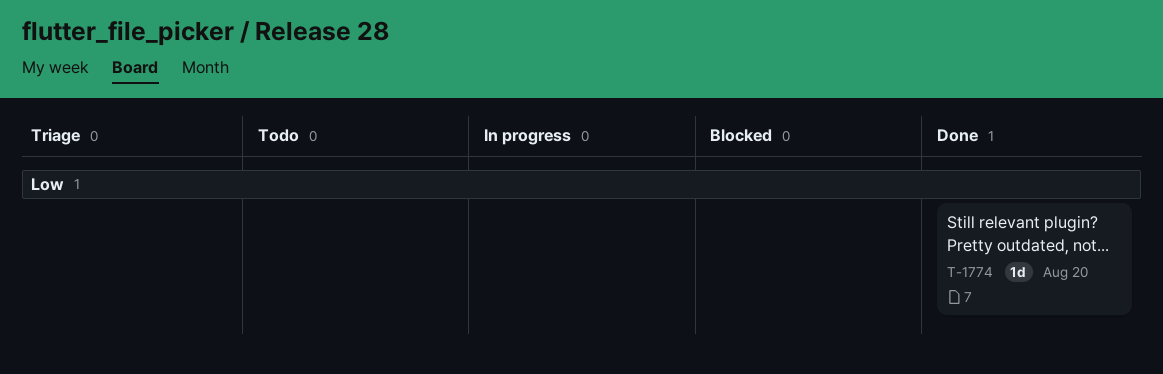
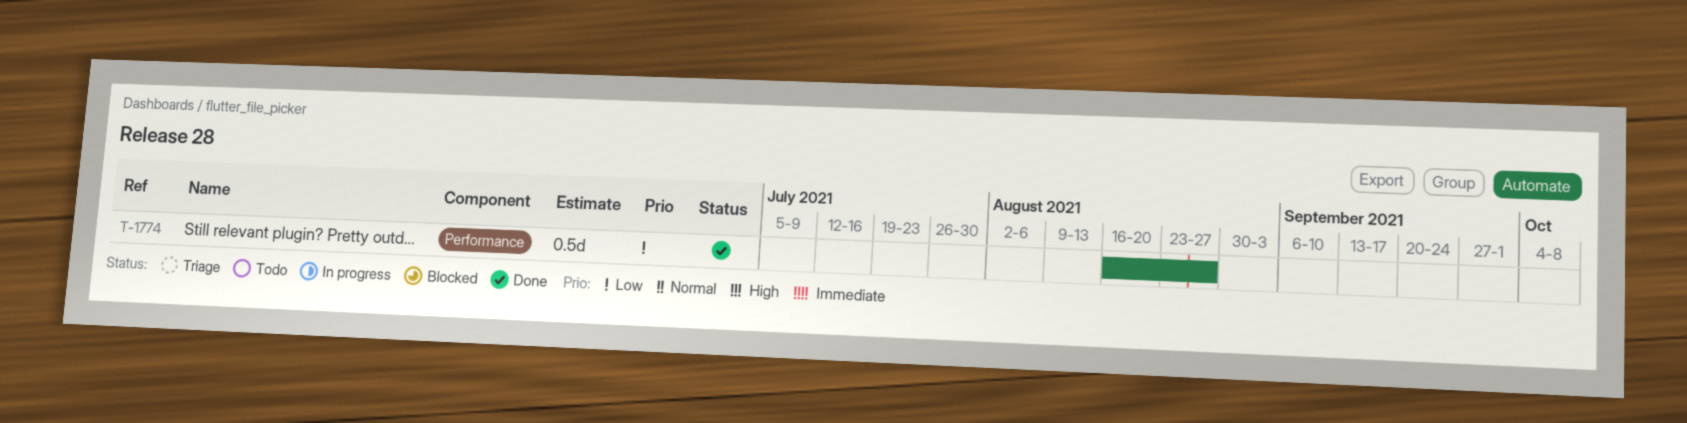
T-1774, estimate: 1d -> 0.5d
T-1774, due: Aug 20 -> Aug 27

